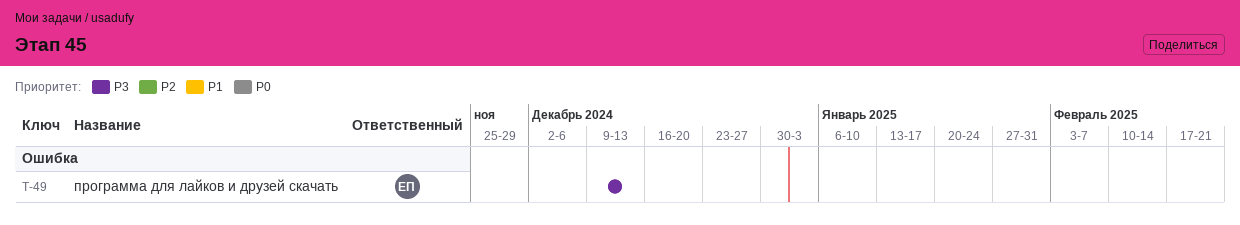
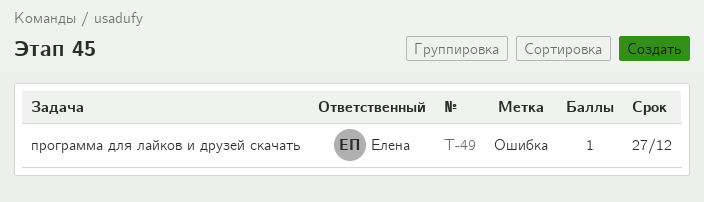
T-49, due: Dec 13 -> Dec 27

